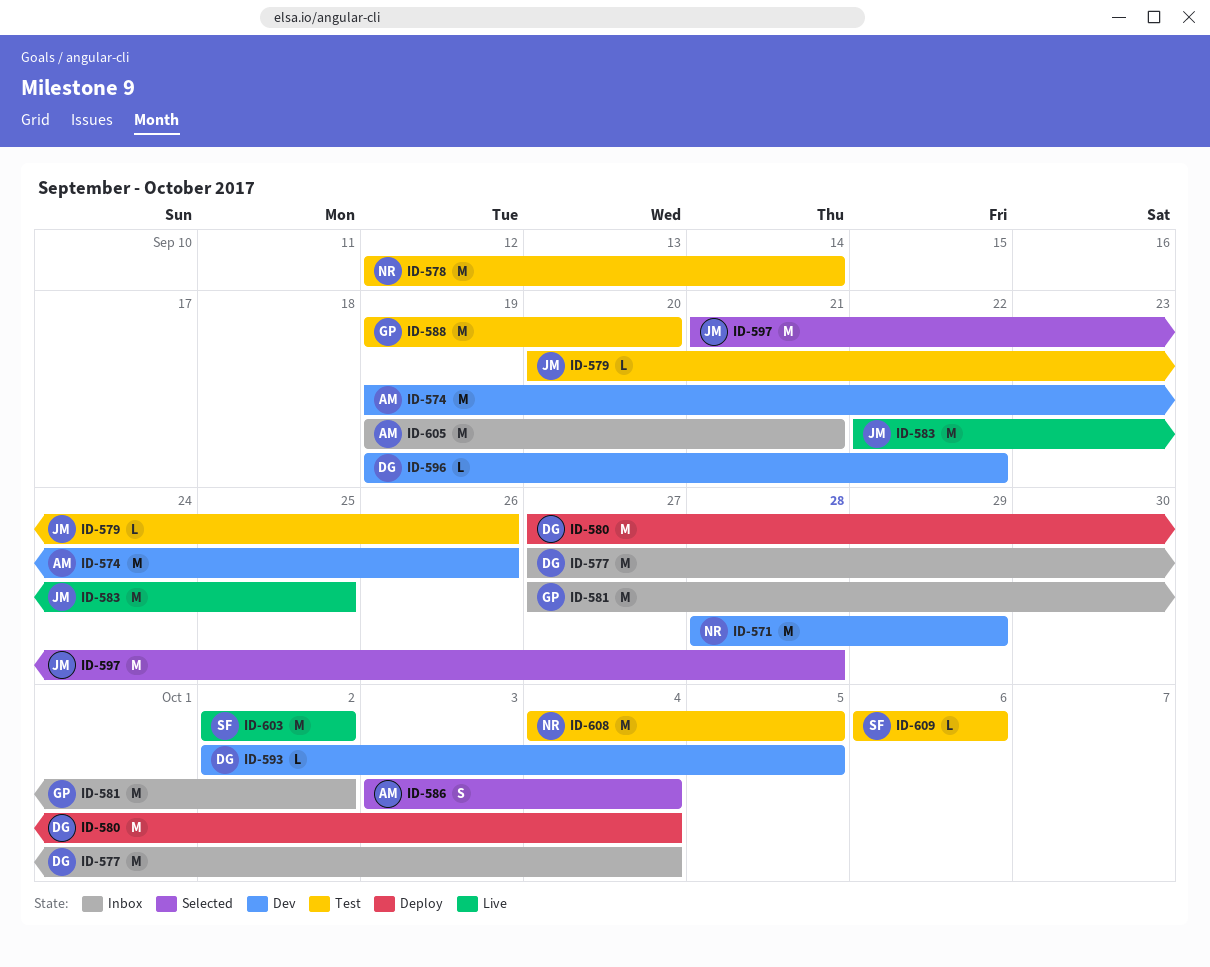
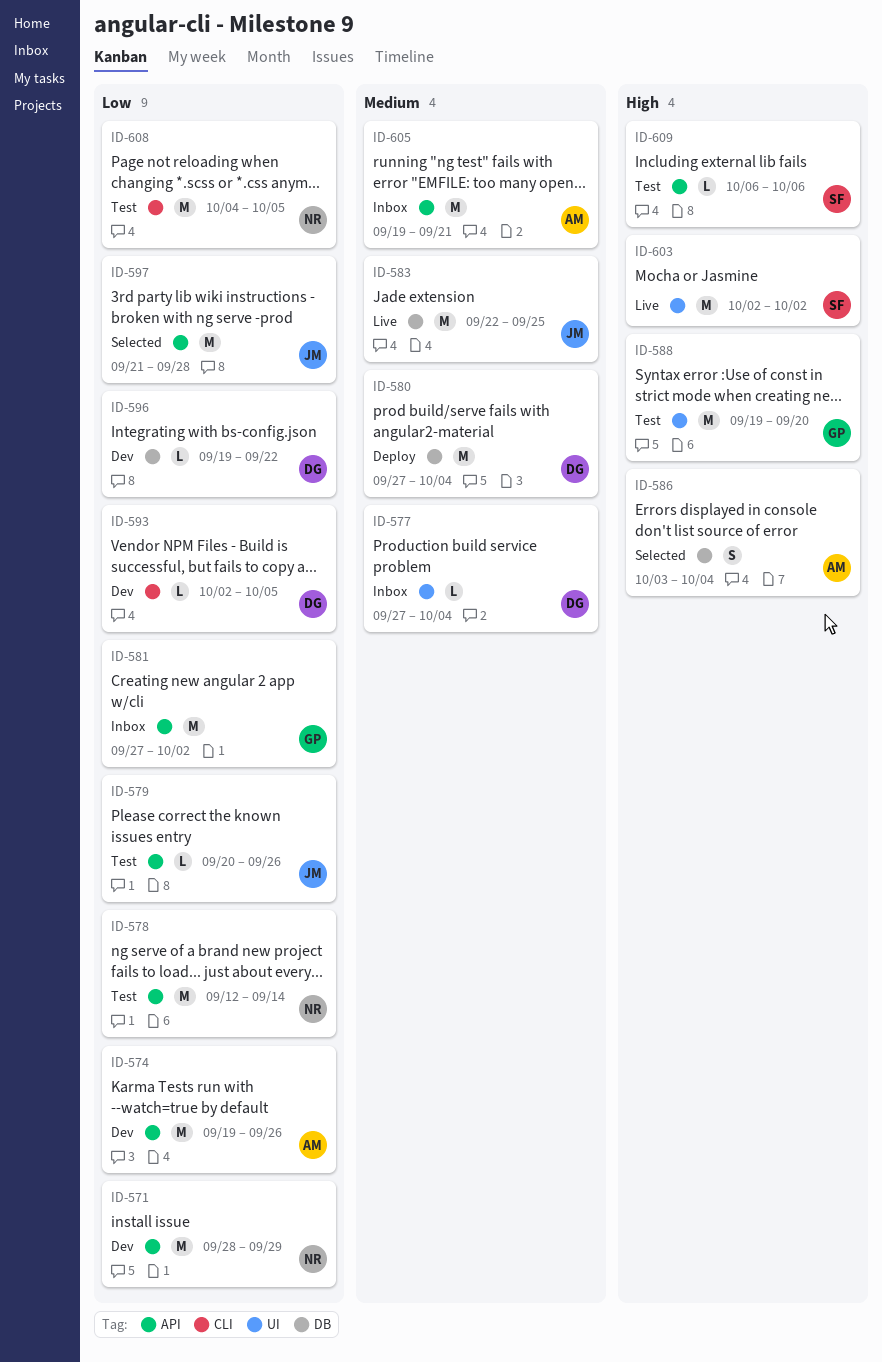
ID-577, estimate: M -> L

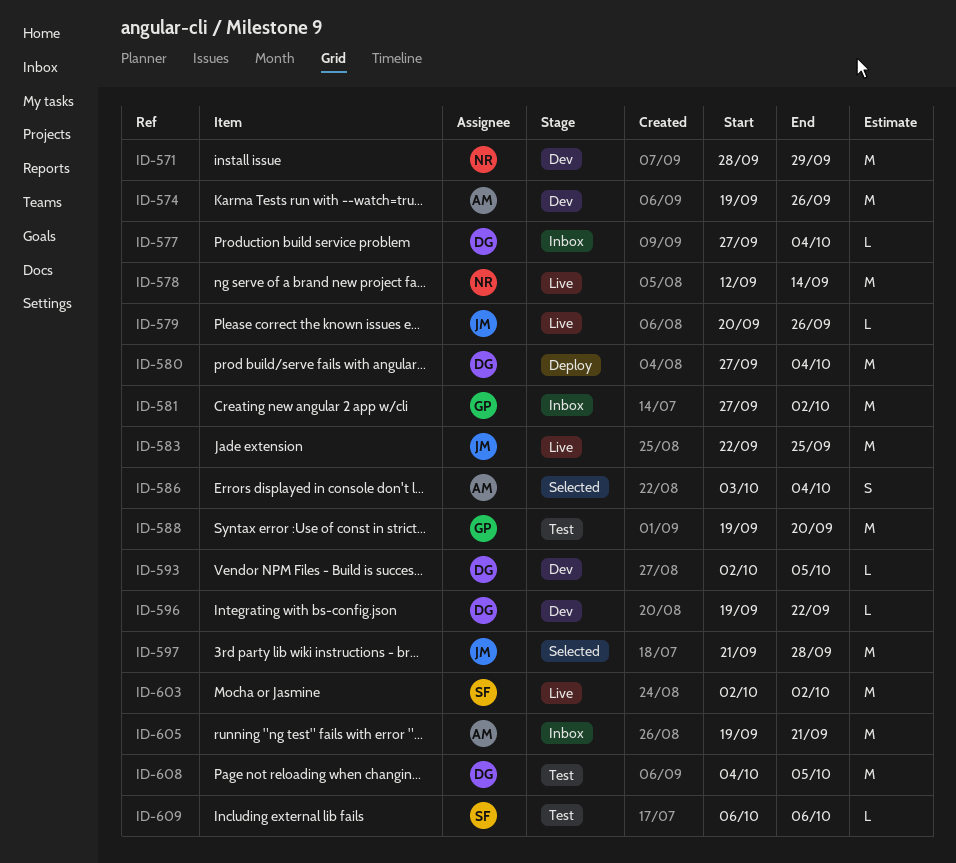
ID-578, status: Test -> Live
ID-579, status: Test -> Live
ID-608, owner: NR -> DG

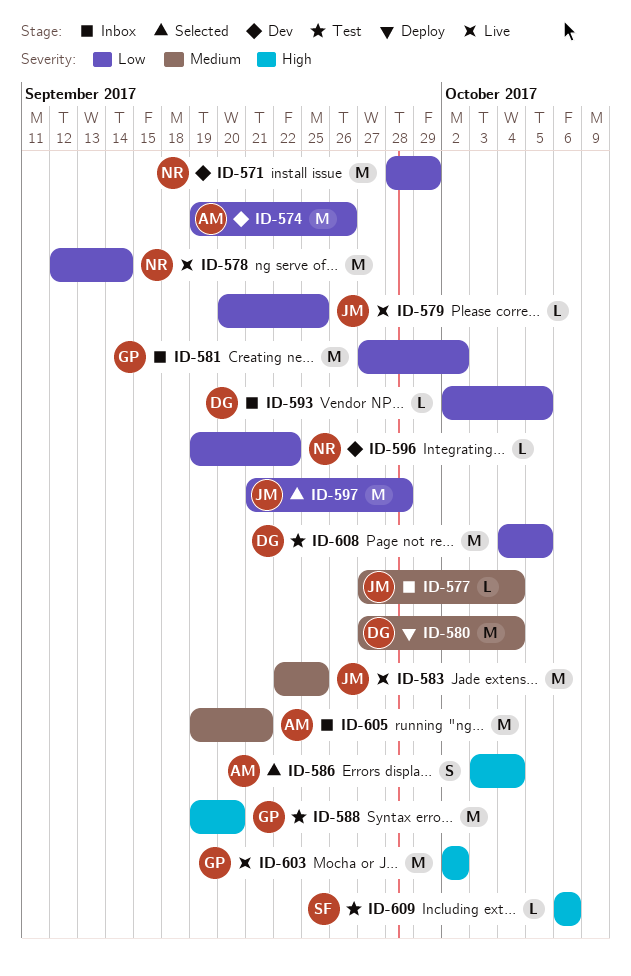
ID-577, owner: DG -> JM
ID-579, due: Sep 26 -> Sep 25
ID-593, status: Dev -> Inbox
ID-596, owner: DG -> NR
ID-603, owner: SF -> GP

